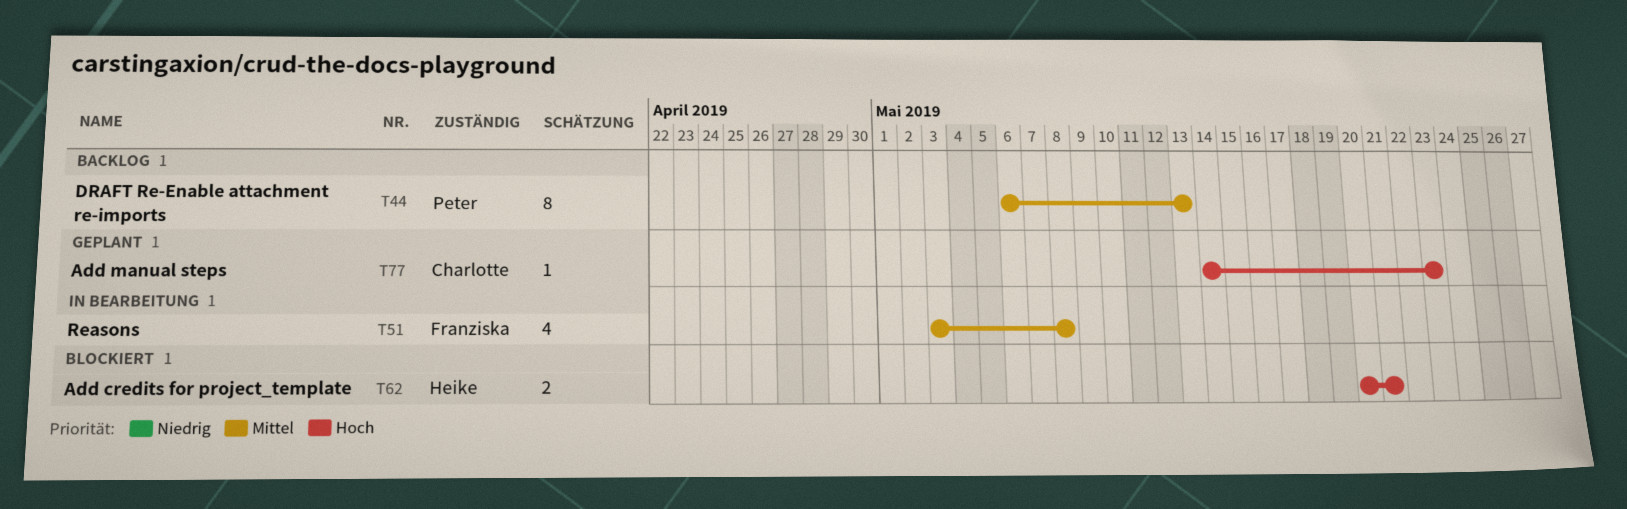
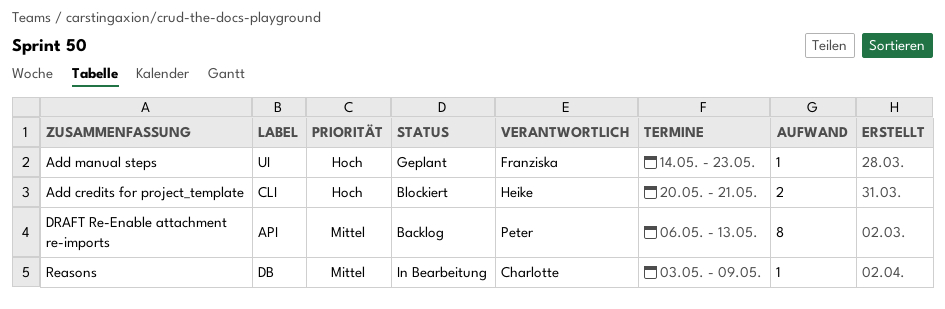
Add manual steps, owner: Charlotte -> Franziska
Reasons, owner: Franziska -> Charlotte
Reasons, estimate: 4 -> 1
Reasons, due: May 8 -> May 9

